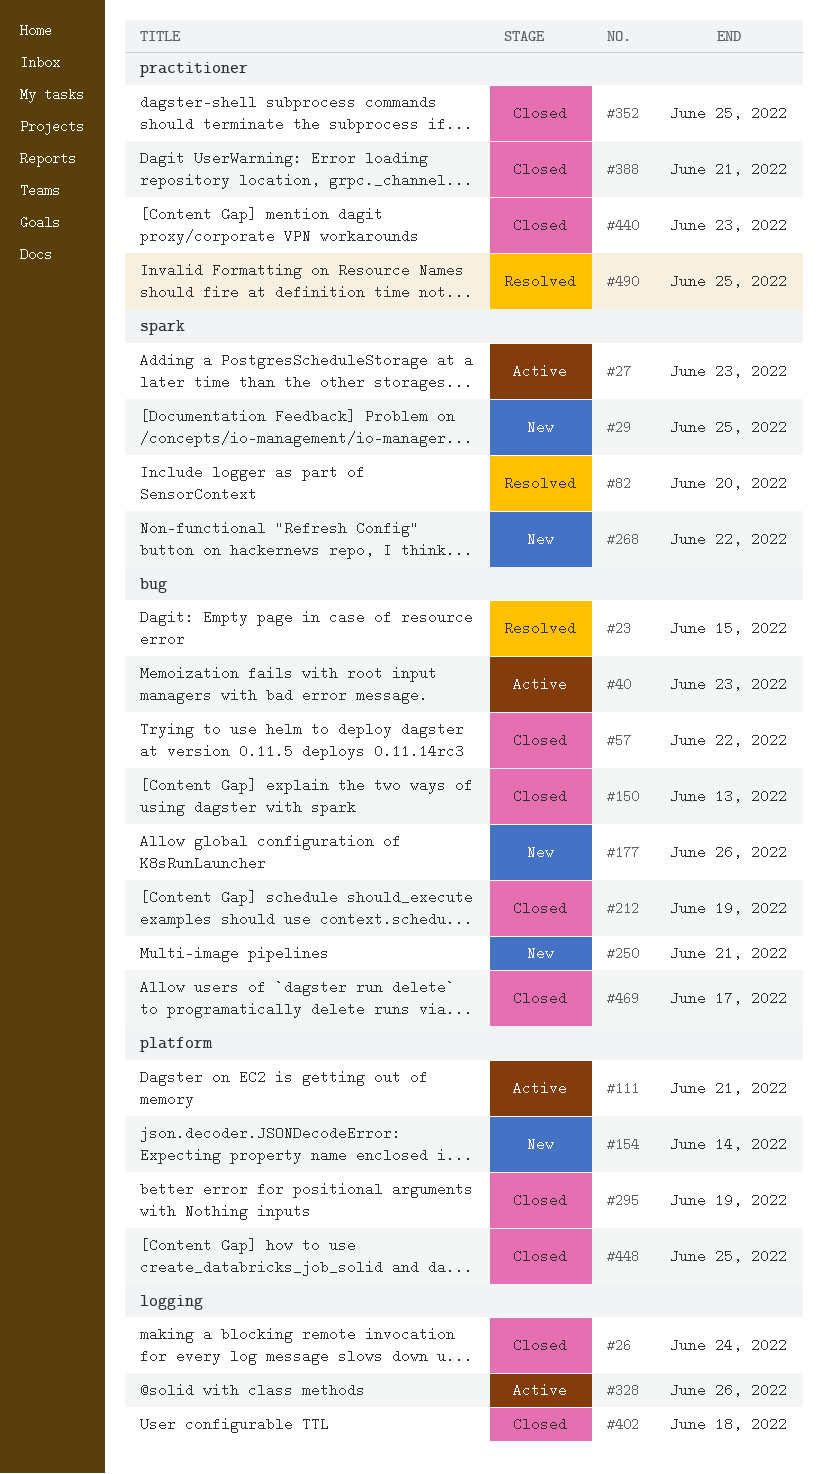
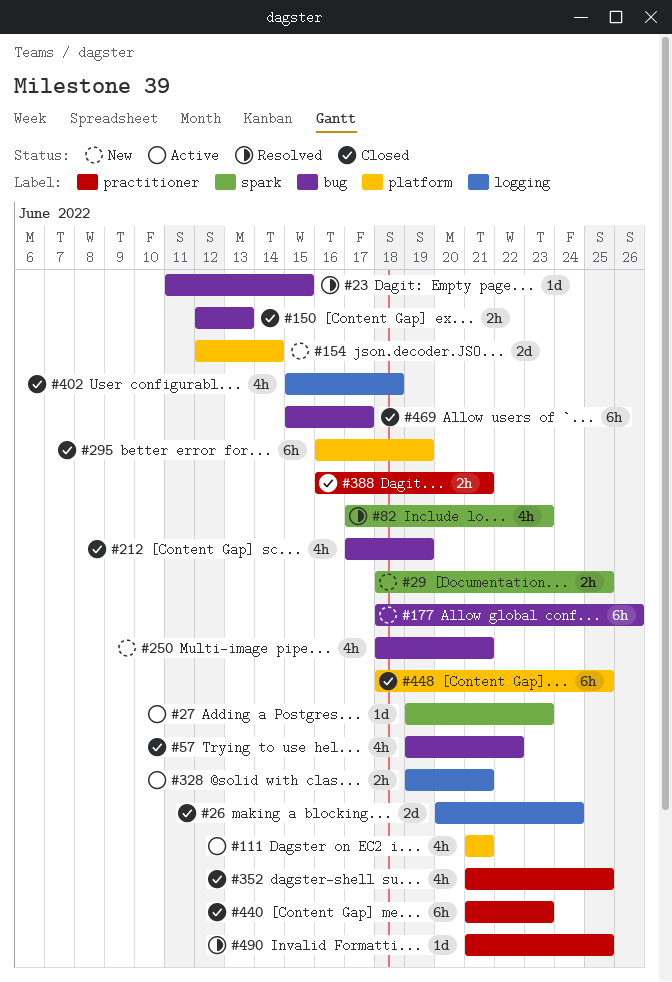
#40: present -> none
#82, due: Jun 20 -> Jun 23
#268: present -> none
#328, due: Jun 26 -> Jun 21

